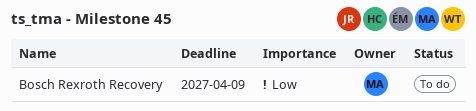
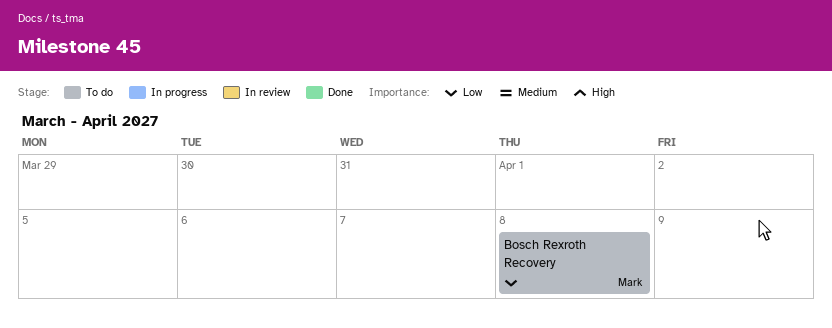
Bosch Rexroth Recovery, due: Apr 9 -> Apr 8

